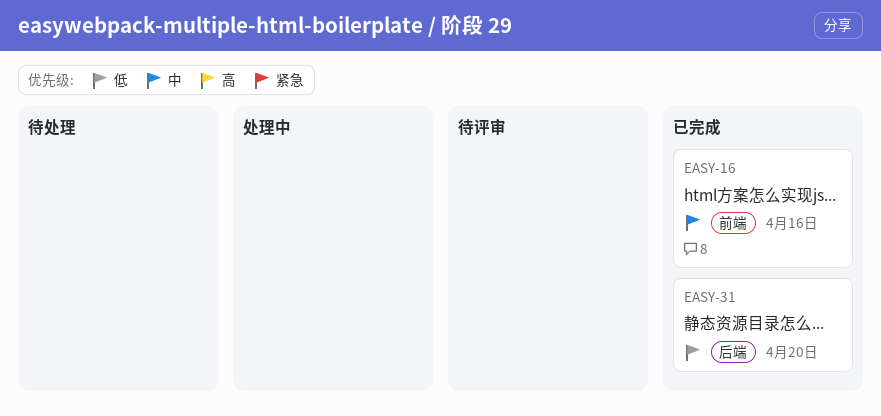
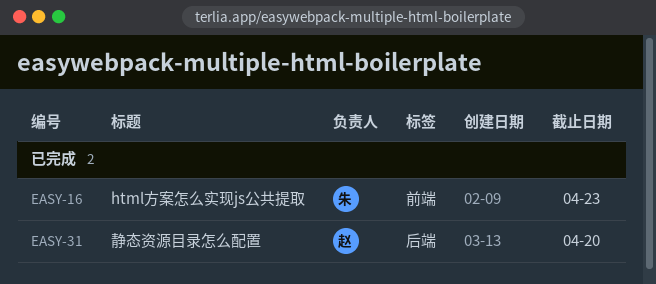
EASY-16, due: Apr 16 -> Apr 23

